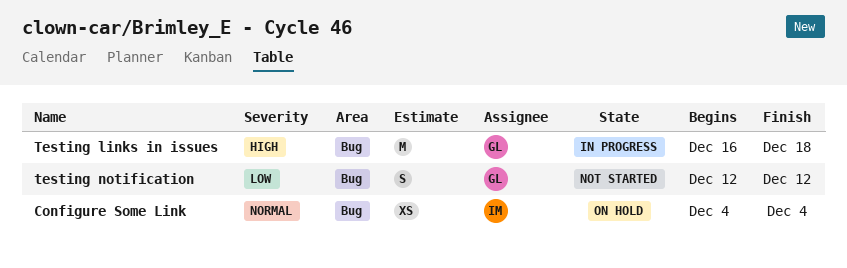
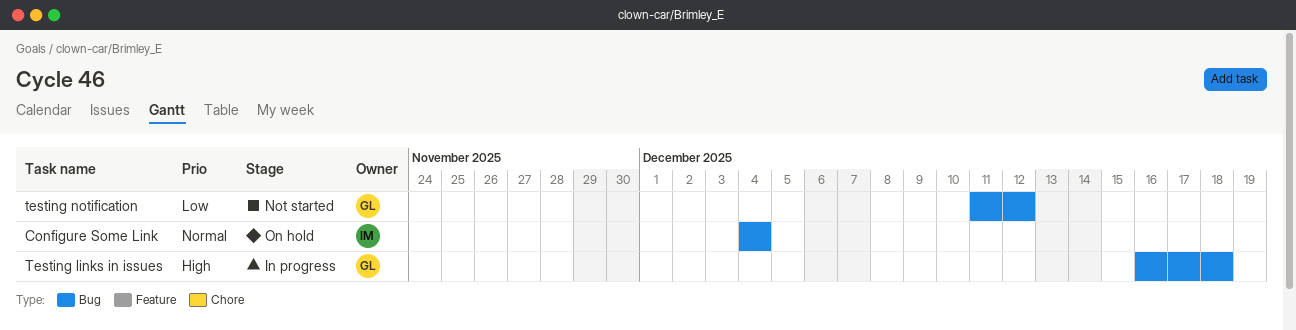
testing notification, start: Dec 12 -> Dec 11

